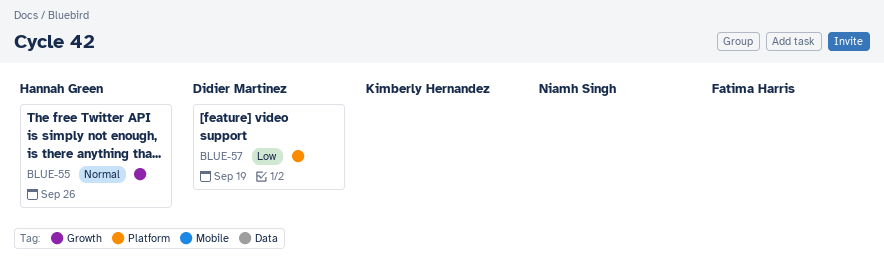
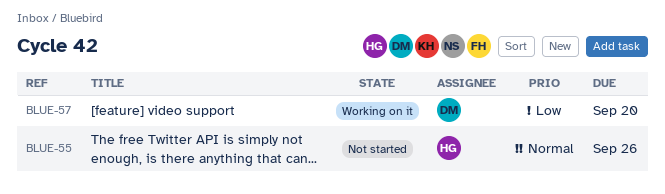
BLUE-57, due: Sep 19 -> Sep 20

